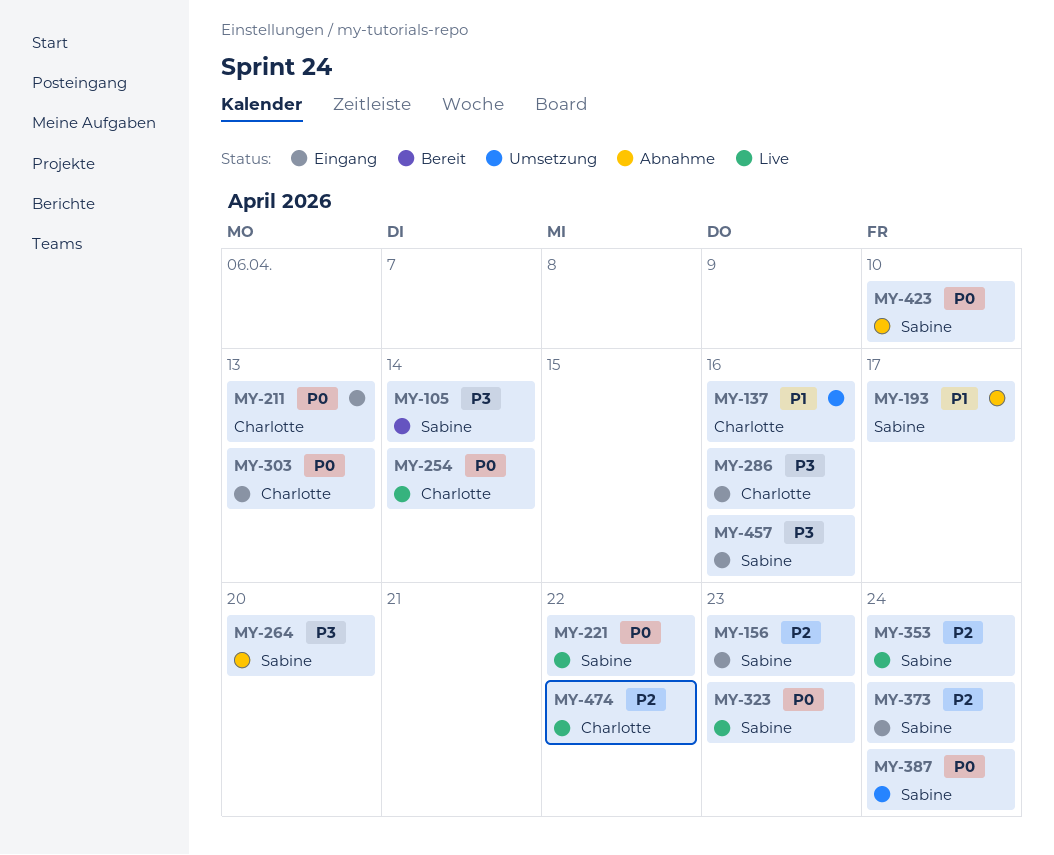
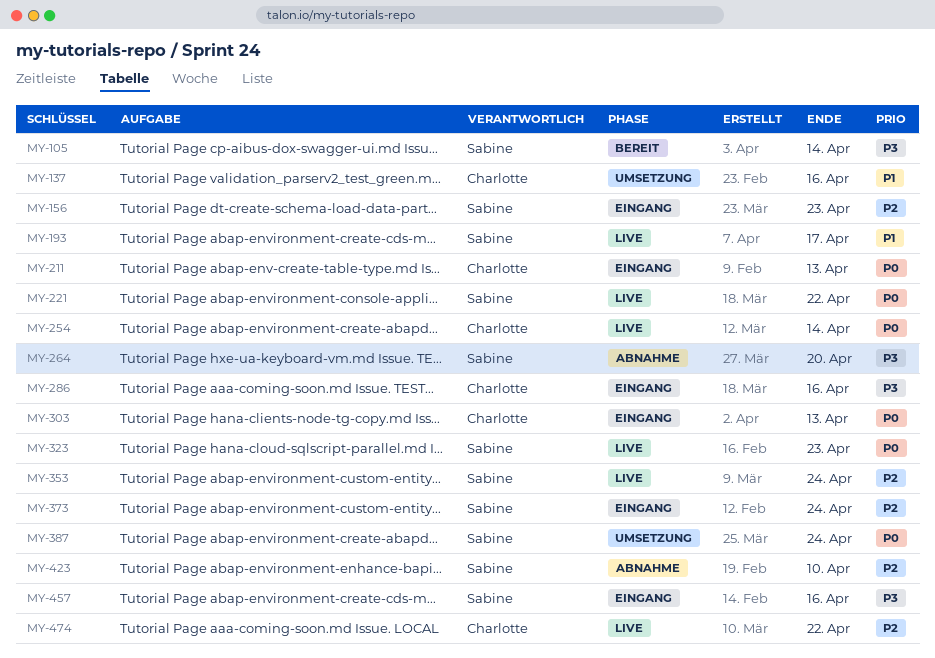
MY-193, status: Abnahme -> Live
MY-423, priority: P0 -> P2

